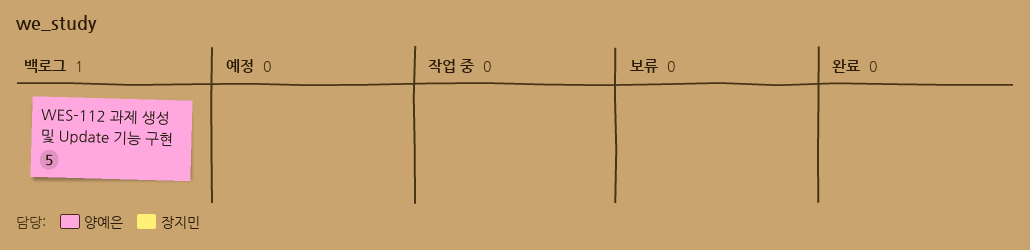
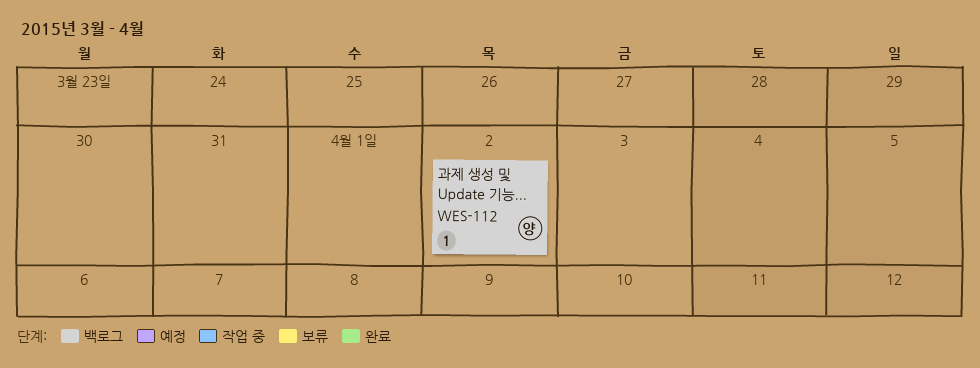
WES-112, estimate: 5 -> 1

